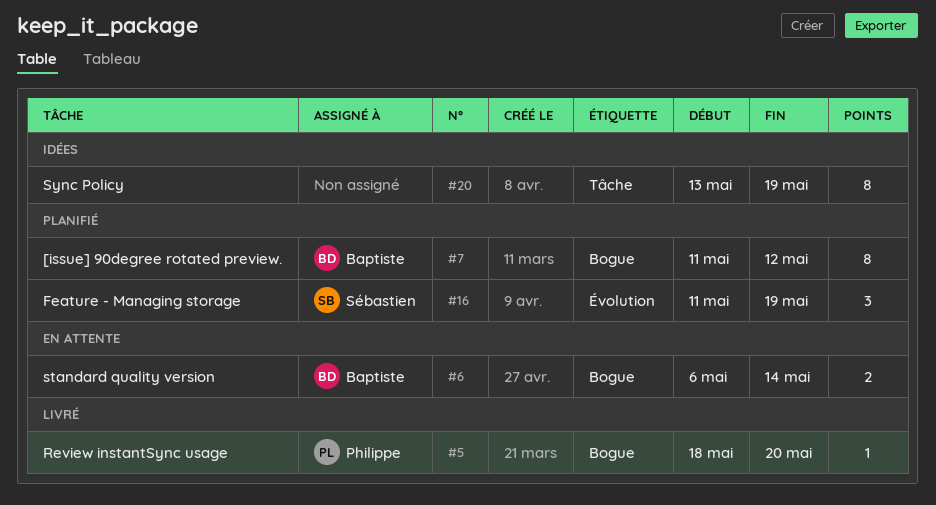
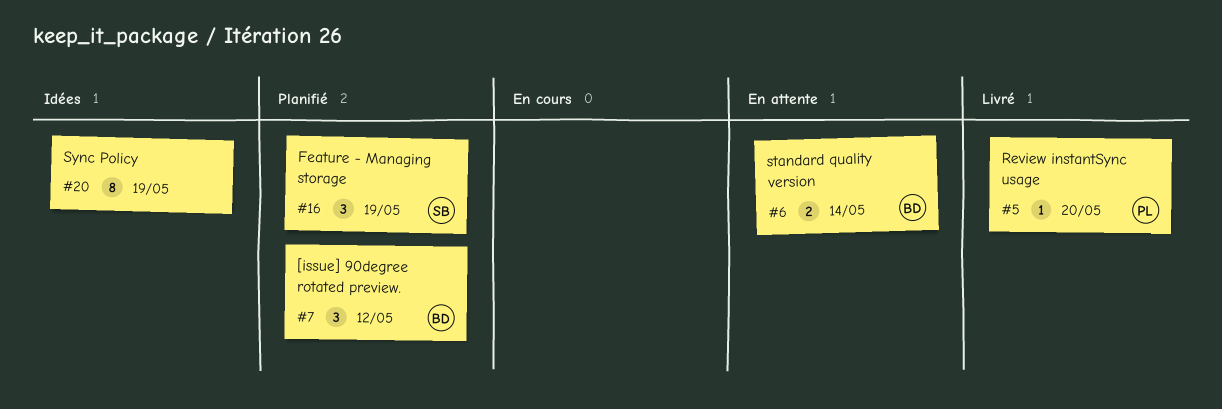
#7, estimate: 8 -> 3

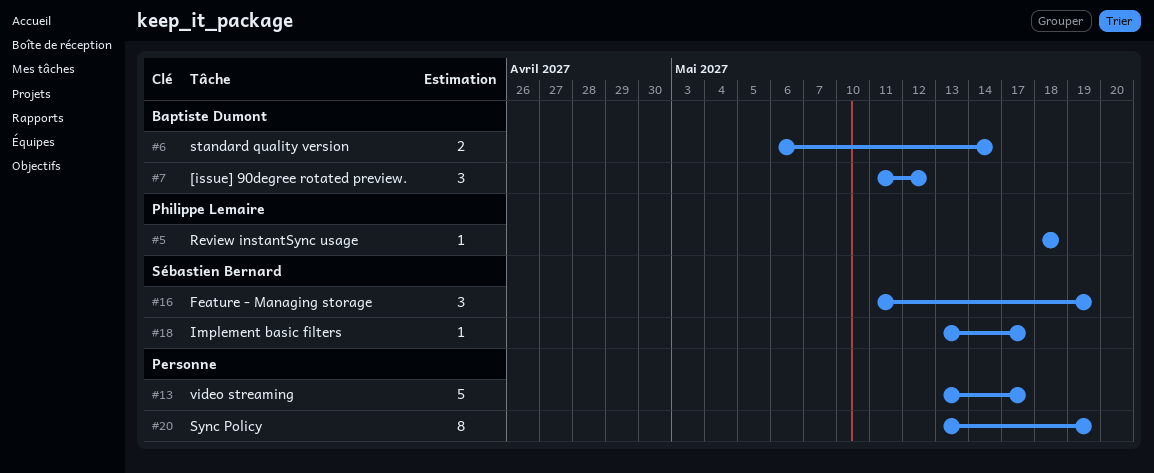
#5, due: May 20 -> May 18
#13: none -> present
#18: none -> present

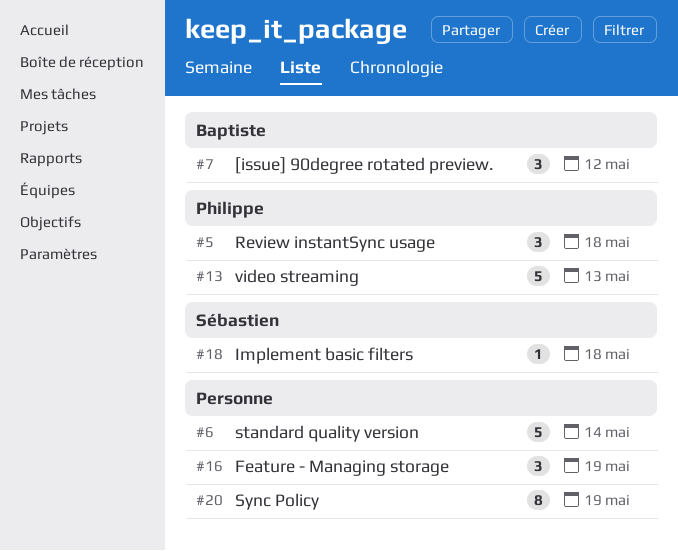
#5, estimate: 1 -> 3
#6, owner: Baptiste Dumont -> none
#6, estimate: 2 -> 5
#13, owner: none -> Philippe Lemaire
#13, due: May 17 -> May 13
#16, owner: Sébastien Bernard -> none
#18, due: May 17 -> May 18

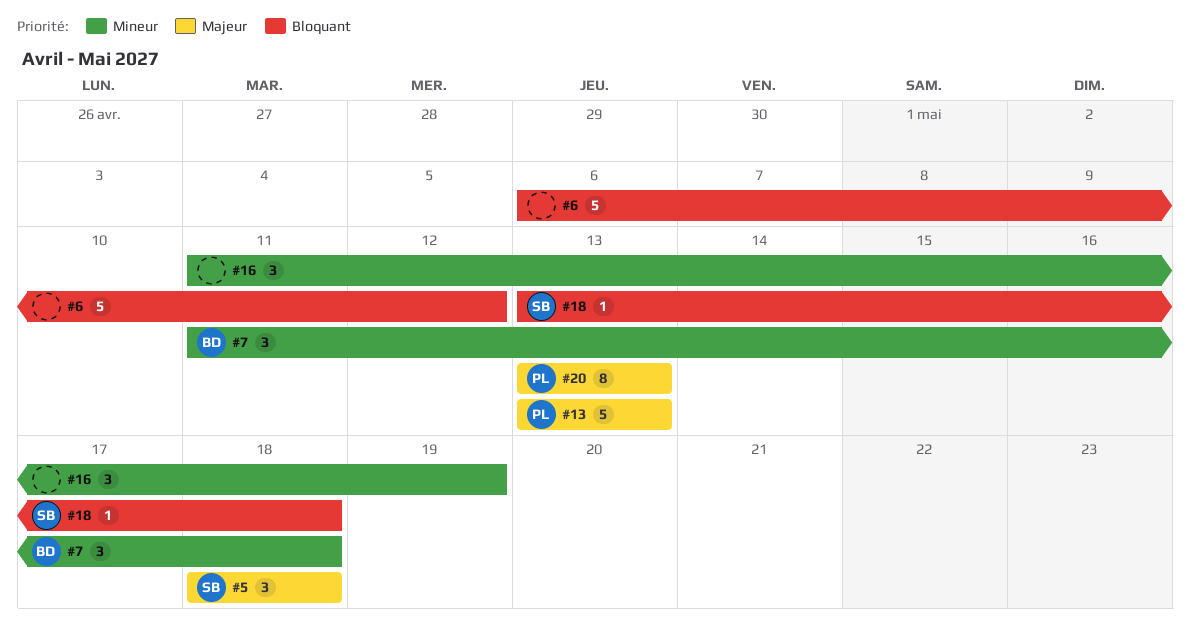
#5, owner: Philippe -> Sébastien
#6, due: May 14 -> May 12
#7, due: May 12 -> May 18
#20, owner: none -> Philippe
#20, due: May 19 -> May 13

